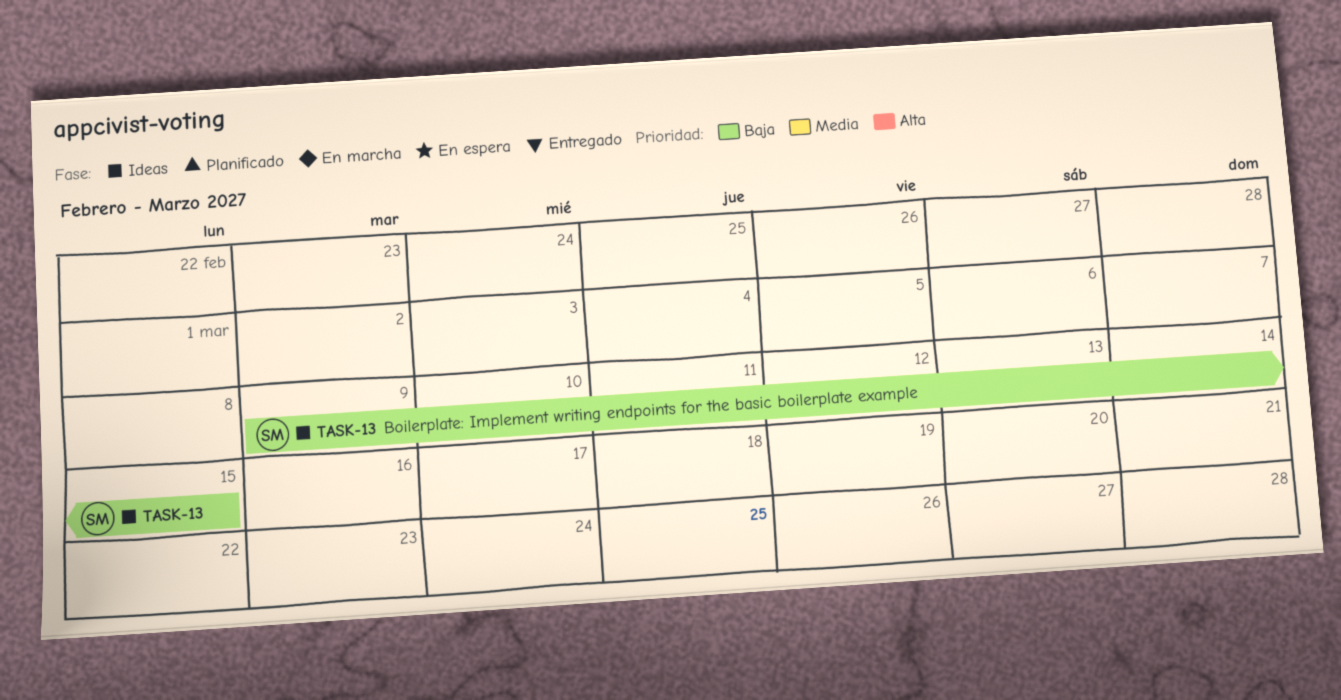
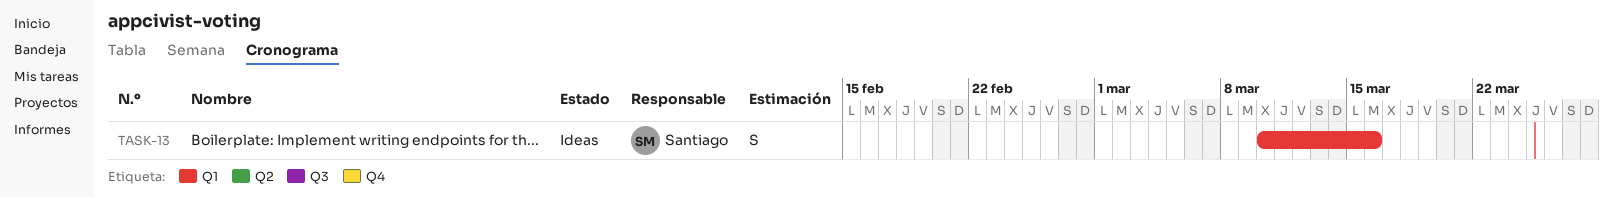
TASK-13, start: Mar 9 -> Mar 10
TASK-13, due: Mar 15 -> Mar 16

